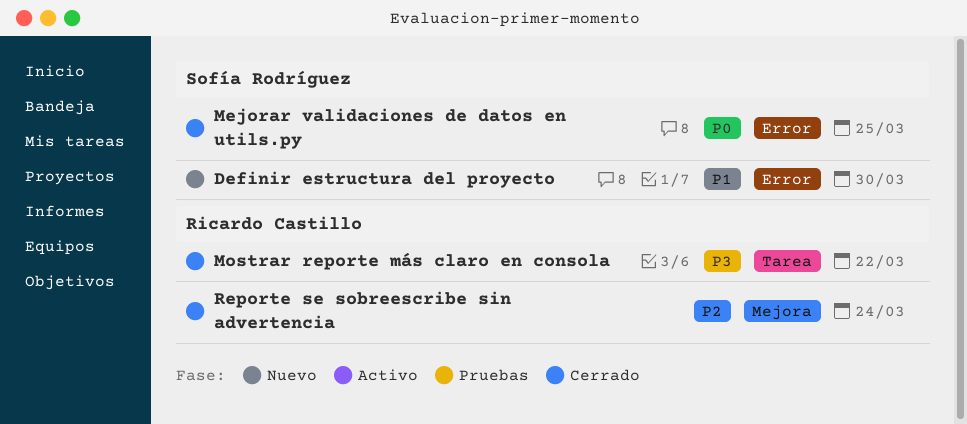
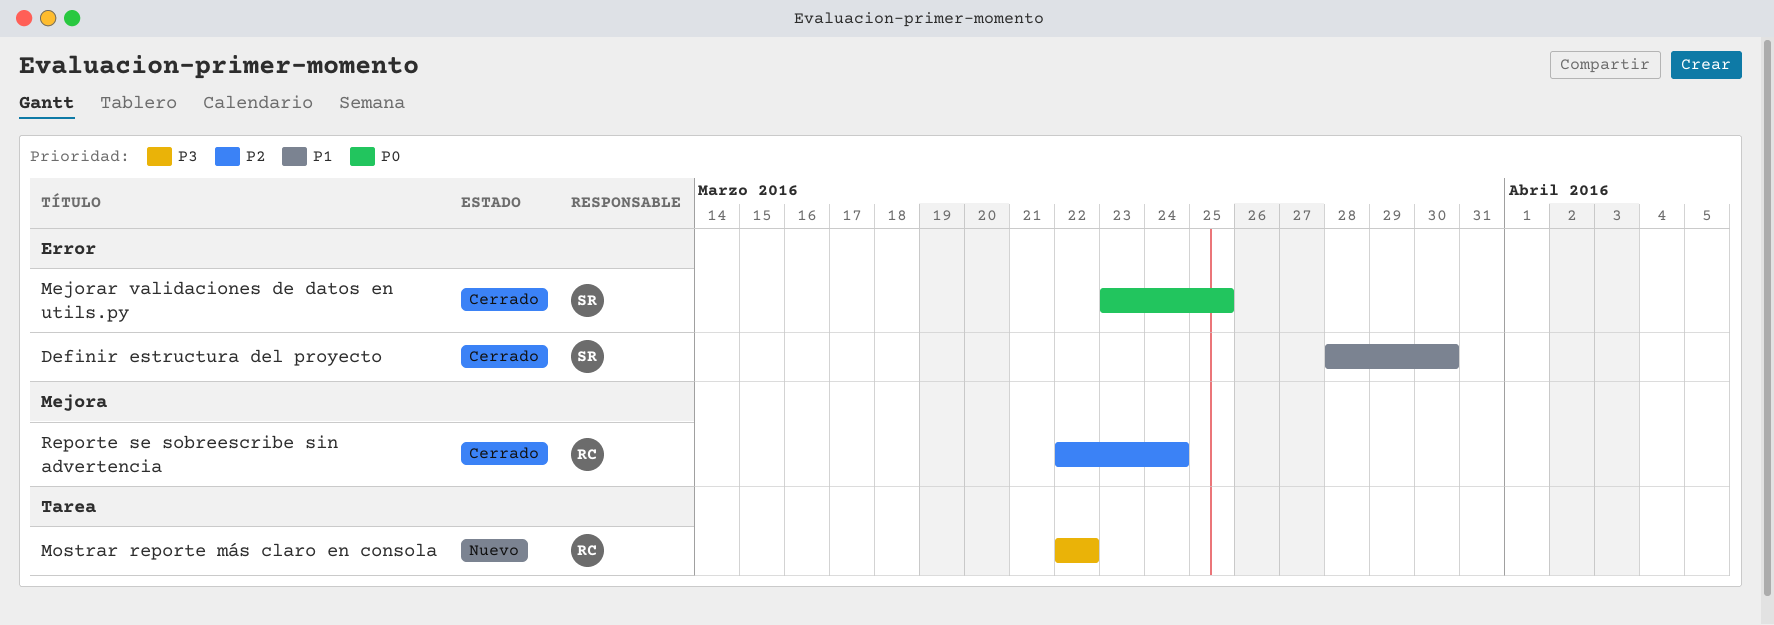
Definir estructura del proyecto, status: Nuevo -> Cerrado
Mostrar reporte más claro en consola, status: Cerrado -> Nuevo

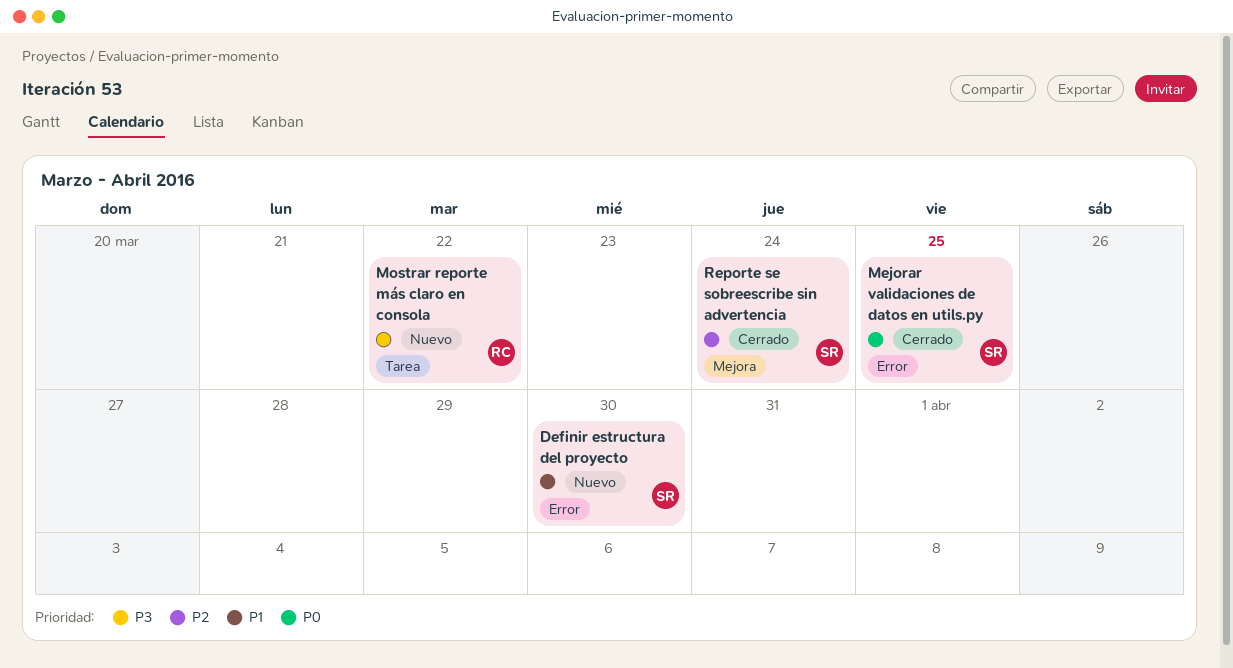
Definir estructura del proyecto, status: Cerrado -> Nuevo
Reporte se sobreescribe sin advertencia, owner: RC -> SR

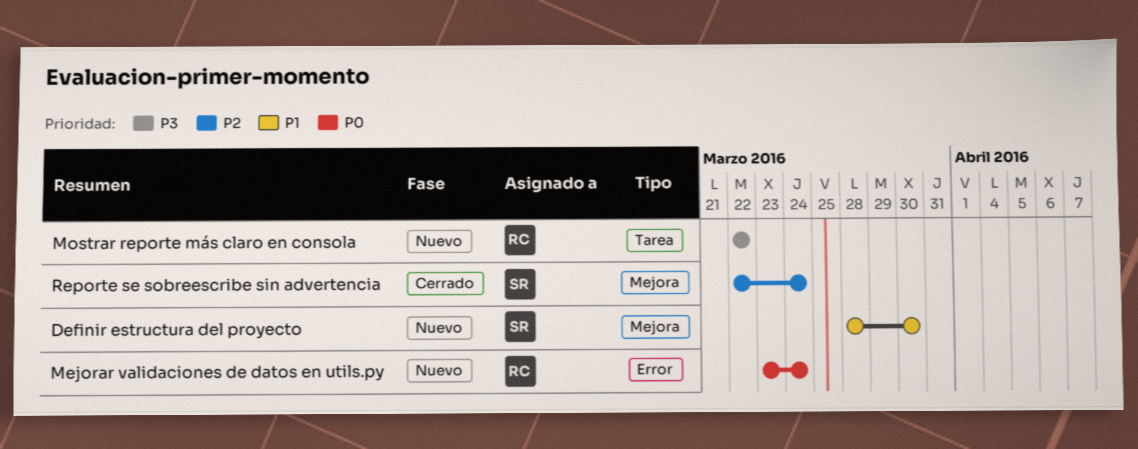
Definir estructura del proyecto, label: Error -> Mejora
Mejorar validaciones de datos en utils.py, status: Cerrado -> Nuevo
Mejorar validaciones de datos en utils.py, owner: SR -> RC
Mejorar validaciones de datos en utils.py, due: Mar 25 -> Mar 24

